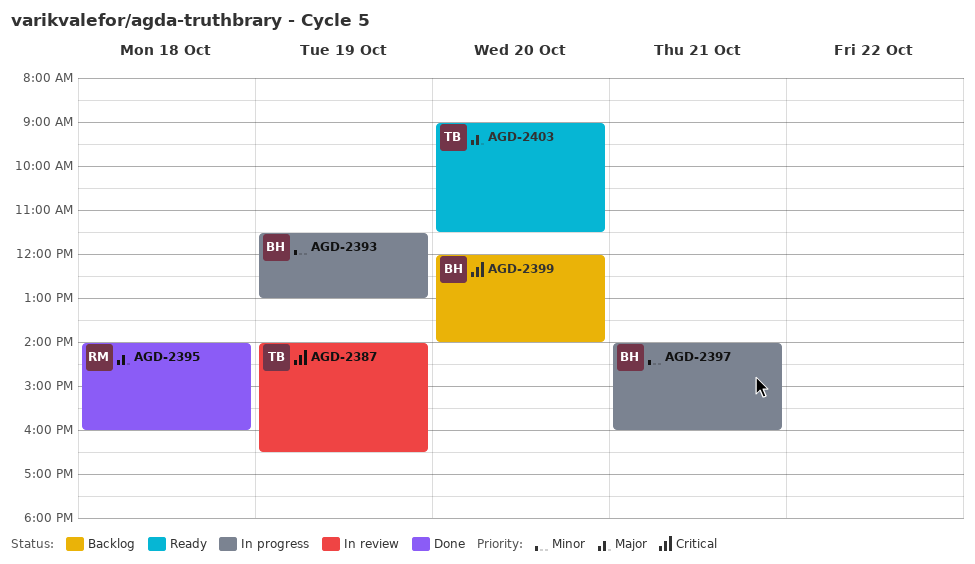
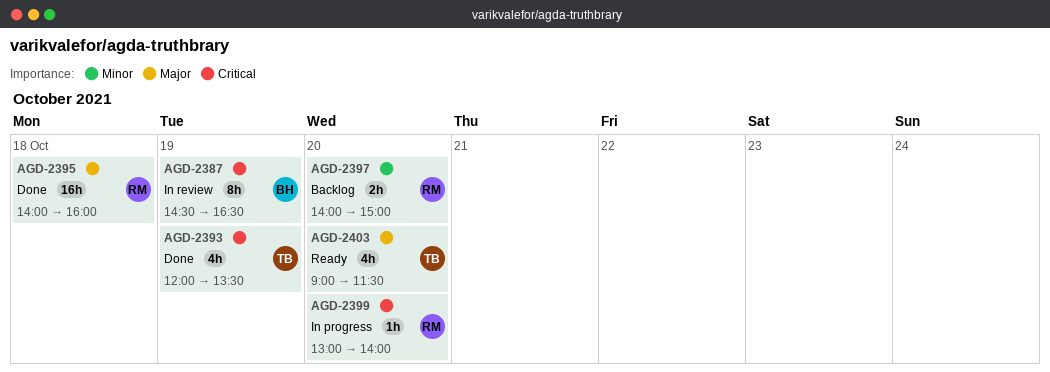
AGD-2387, owner: TB -> BH
AGD-2387, begins: 14:00 -> 14:30
AGD-2393, status: In progress -> Done
AGD-2393, owner: BH -> TB
AGD-2393, priority: Minor -> Critical
AGD-2393, begins: 11:30 -> 12:00
AGD-2393, ends: 13:00 -> 13:30
AGD-2397, status: In progress -> Backlog
AGD-2397, owner: BH -> RM
AGD-2397, day: Oct 21 -> Oct 20
AGD-2397, ends: 16:00 -> 15:00
AGD-2399, status: Backlog -> In progress
AGD-2399, owner: BH -> RM
AGD-2399, begins: 12:00 -> 13:00

